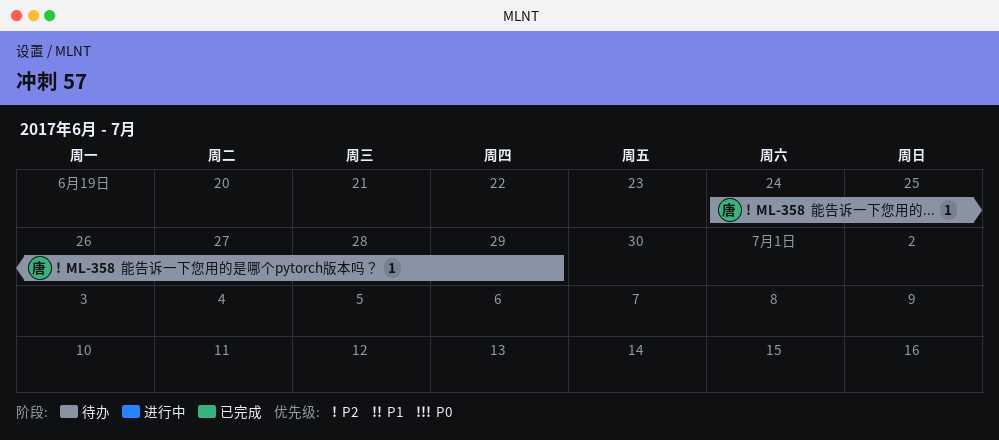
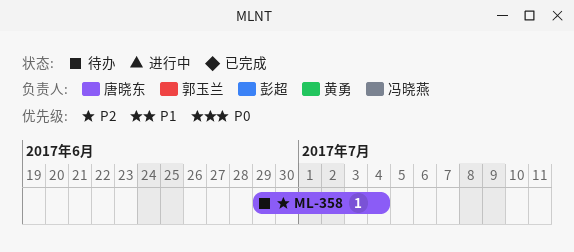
ML-358, start: Jun 24 -> Jun 29
ML-358, due: Jun 29 -> Jul 4

